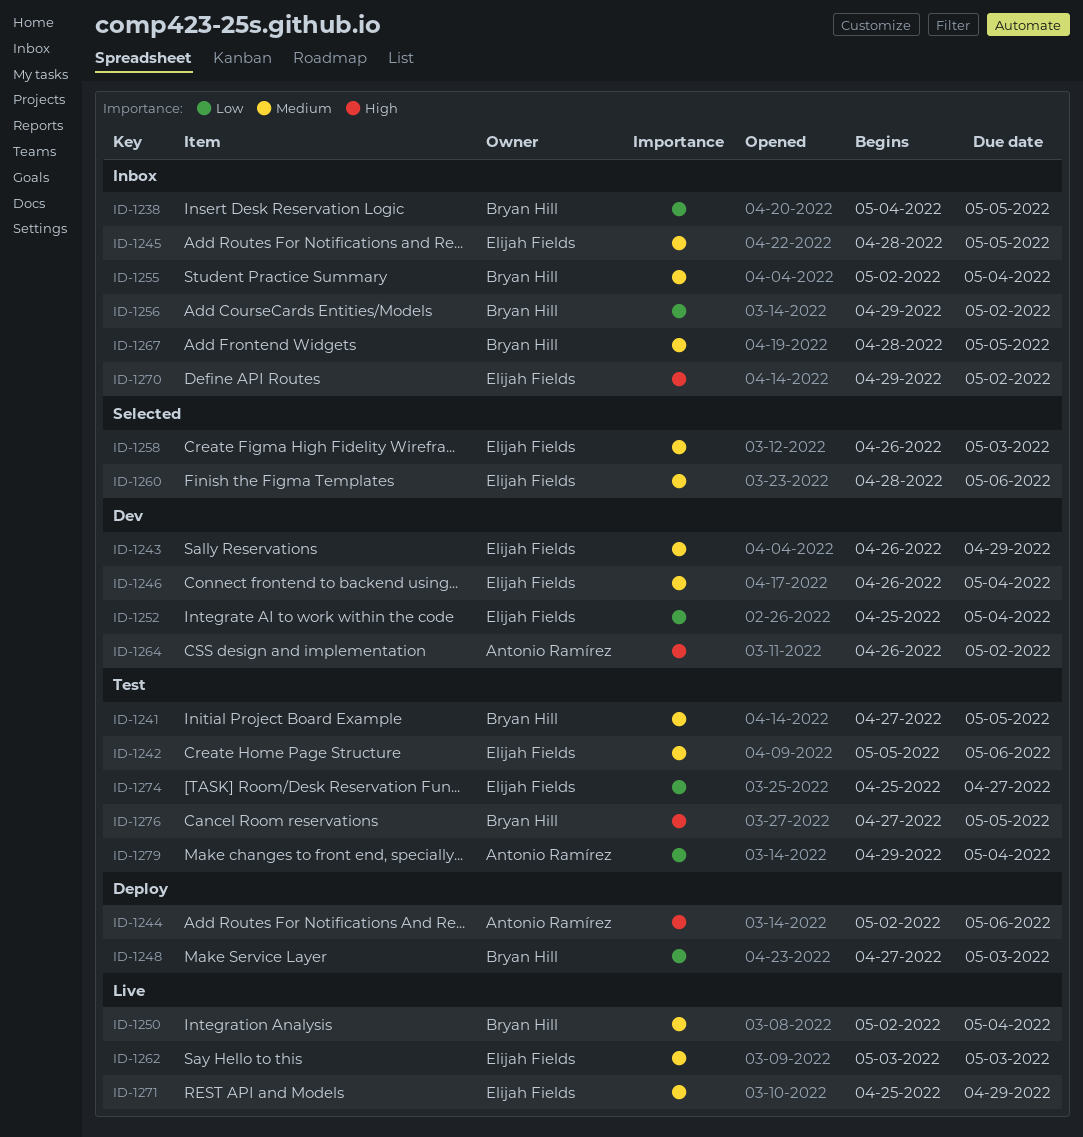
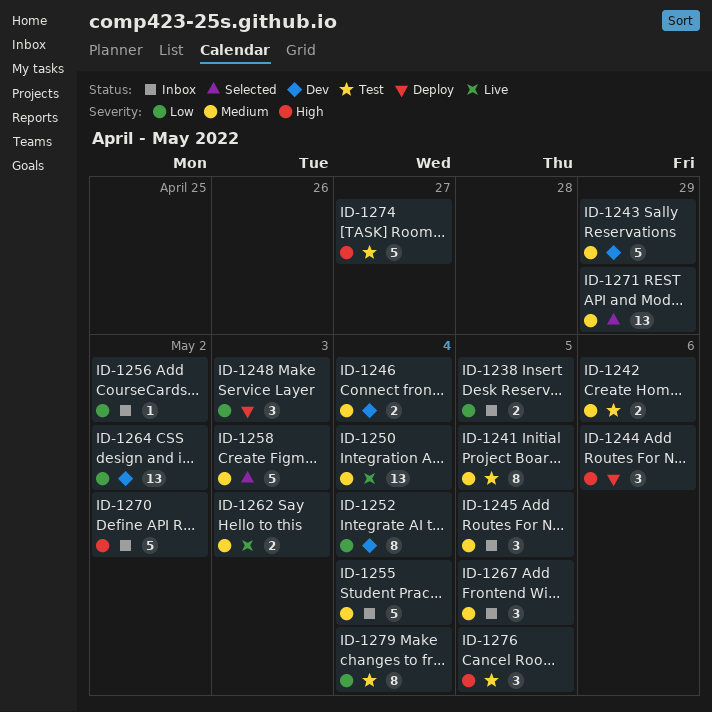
ID-1260: present -> none
ID-1264, priority: High -> Low
ID-1271, status: Live -> Selected
ID-1274, priority: Low -> High

